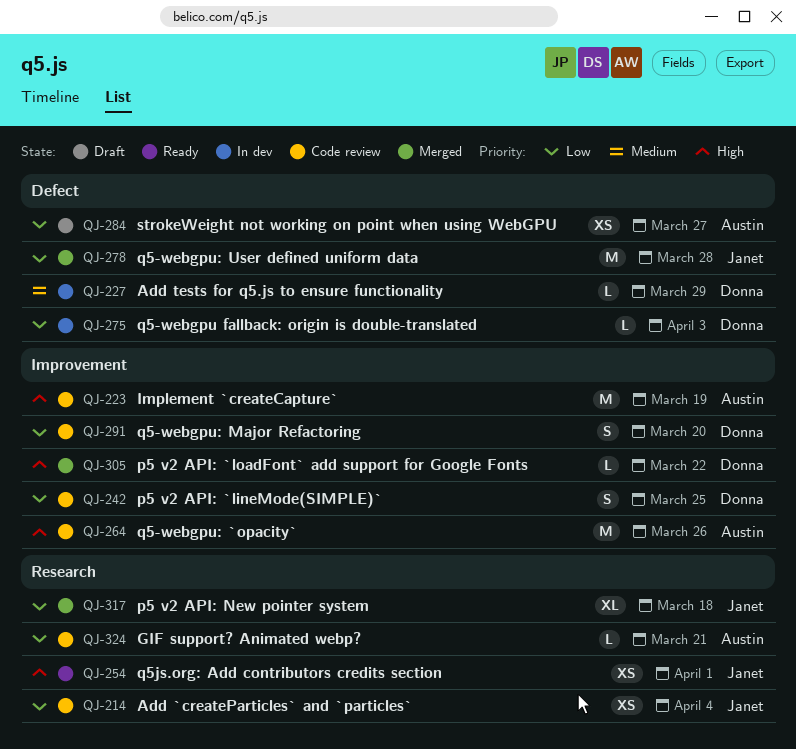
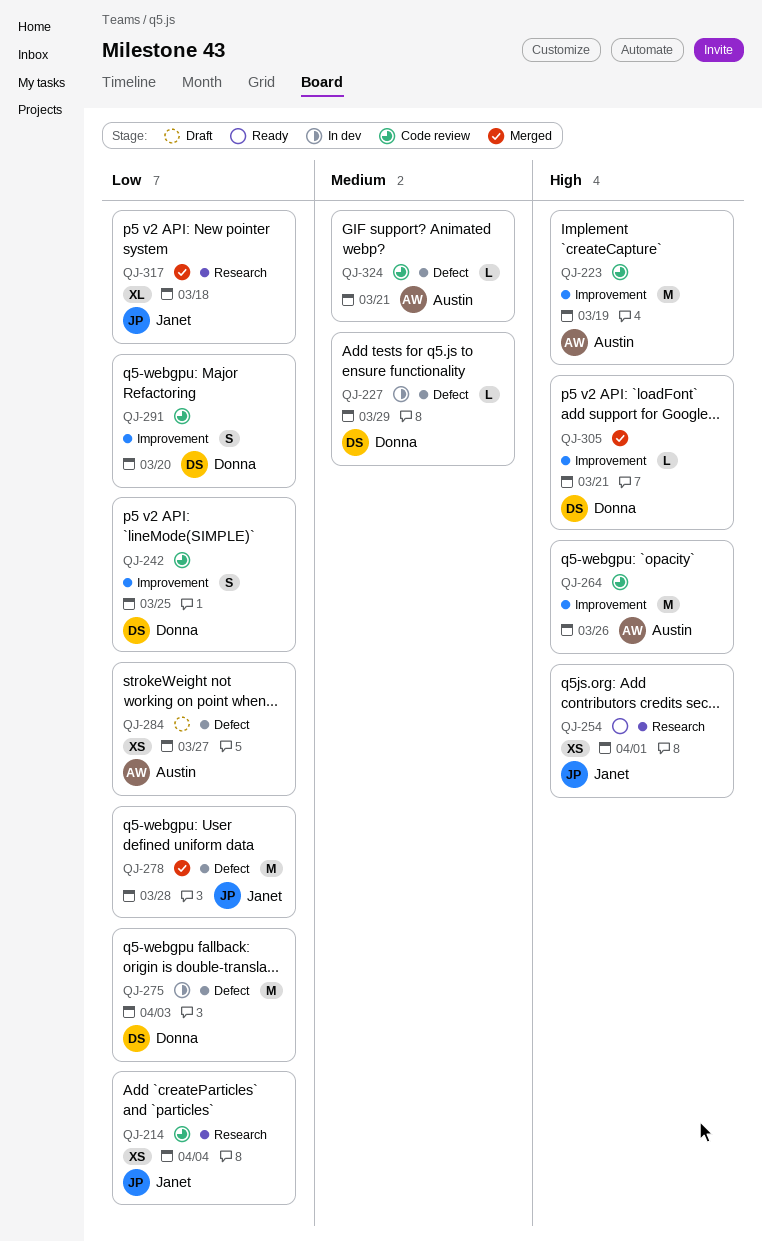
QJ-275, estimate: L -> M
QJ-305, due: Mar 22 -> Mar 21
QJ-324, priority: Low -> Medium
QJ-324, label: Research -> Defect

